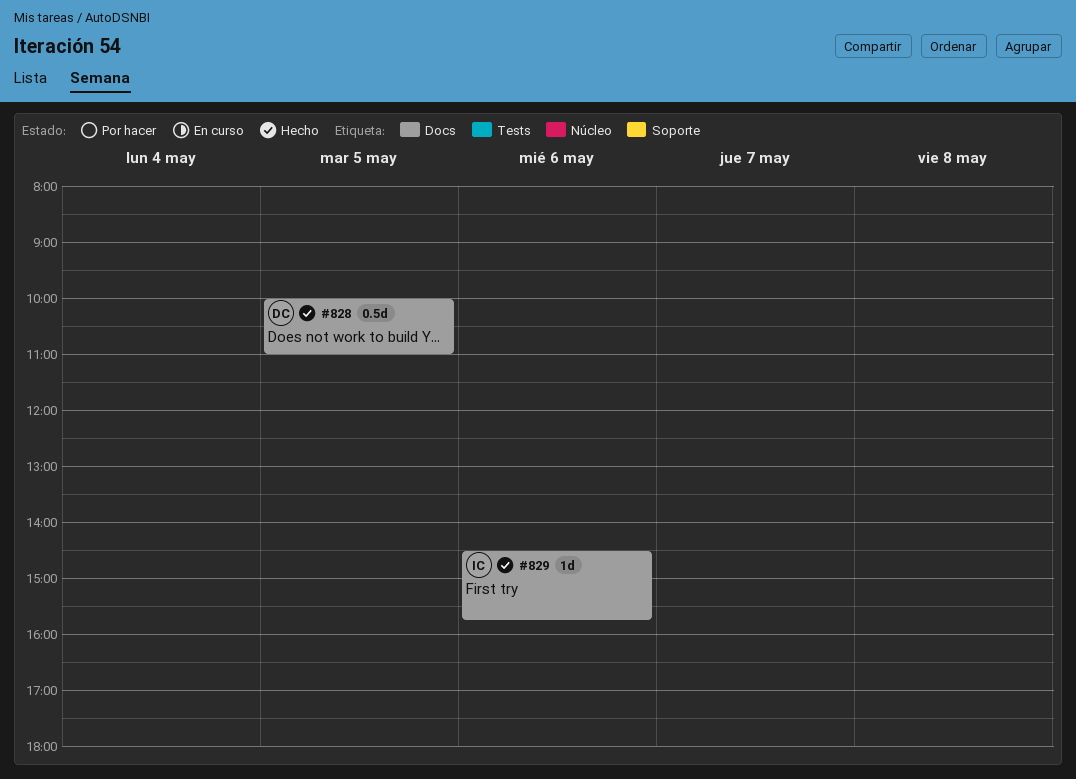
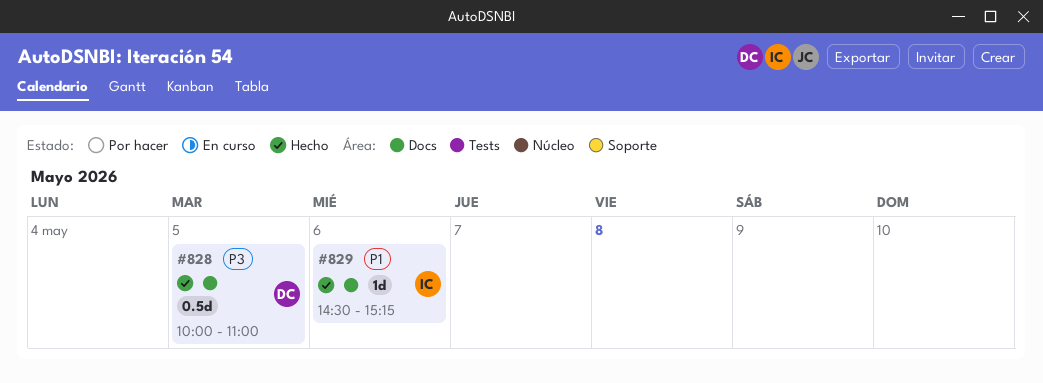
#829, ends: 15:45 -> 15:15

